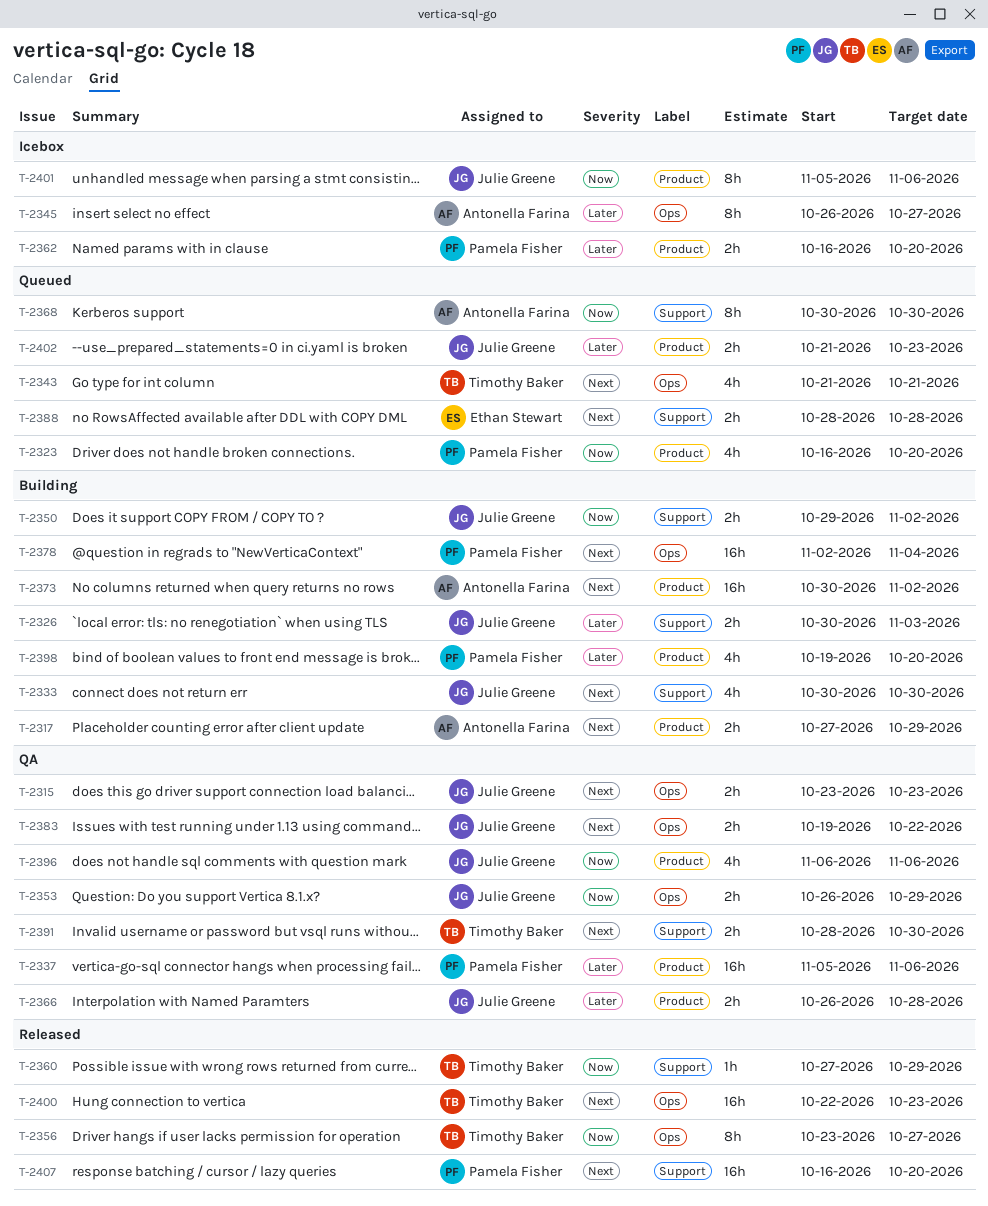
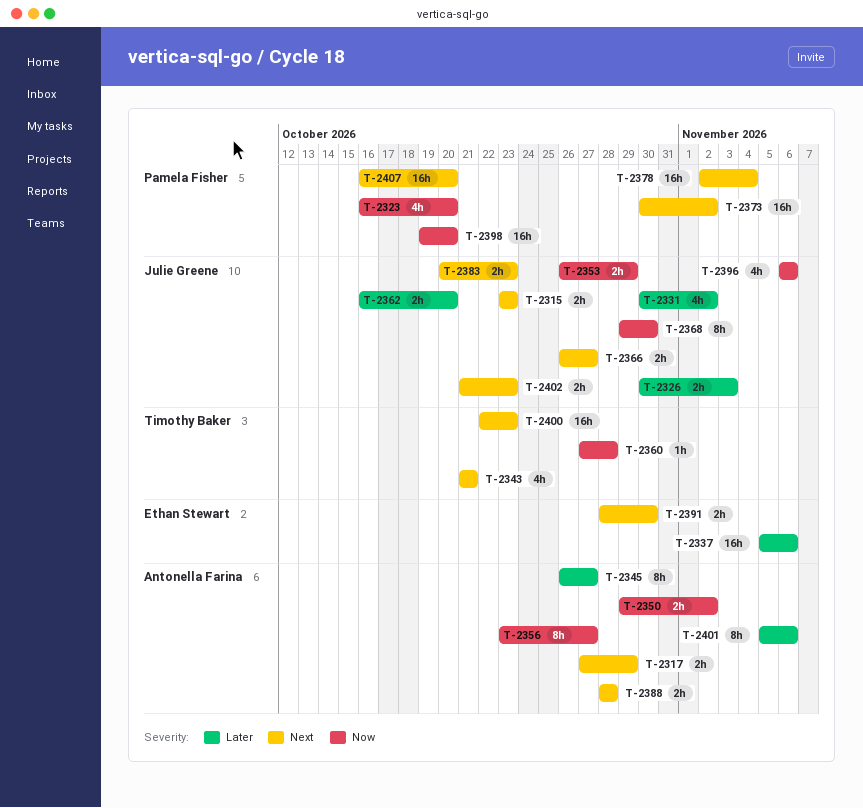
T-2331: none -> present
T-2333: present -> none
T-2337, owner: Pamela Fisher -> Ethan Stewart
T-2350, owner: Julie Greene -> Antonella Farina
T-2356, owner: Timothy Baker -> Antonella Farina
T-2360, due: Oct 29 -> Oct 28
T-2362, owner: Pamela Fisher -> Julie Greene
T-2366, priority: Later -> Next
T-2366, due: Oct 28 -> Oct 27
T-2368, owner: Antonella Farina -> Julie Greene
T-2368, start: Oct 30 -> Oct 29
T-2373, owner: Antonella Farina -> Pamela Fisher
T-2383, start: Oct 19 -> Oct 20
T-2383, due: Oct 22 -> Oct 23
T-2388, owner: Ethan Stewart -> Antonella Farina
T-2391, owner: Timothy Baker -> Ethan Stewart
T-2398, priority: Later -> Now
T-2398, estimate: 4h -> 16h
T-2401, owner: Julie Greene -> Antonella Farina
T-2401, priority: Now -> Later
T-2402, priority: Later -> Next

